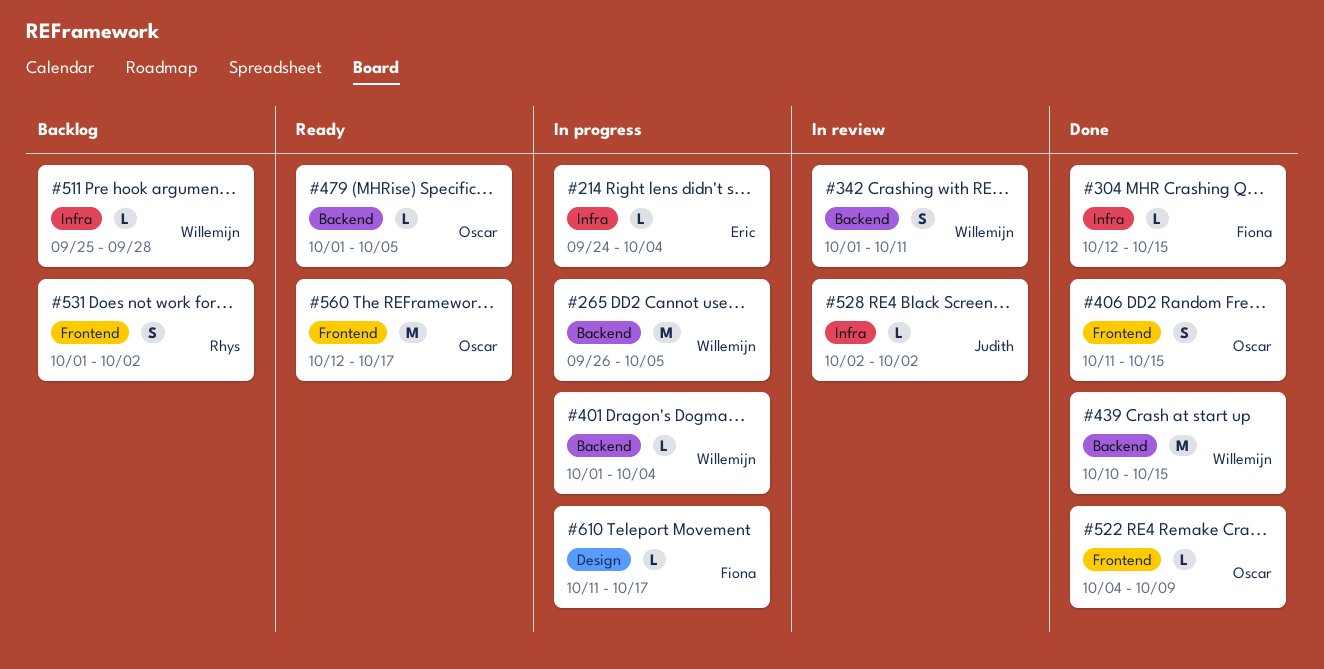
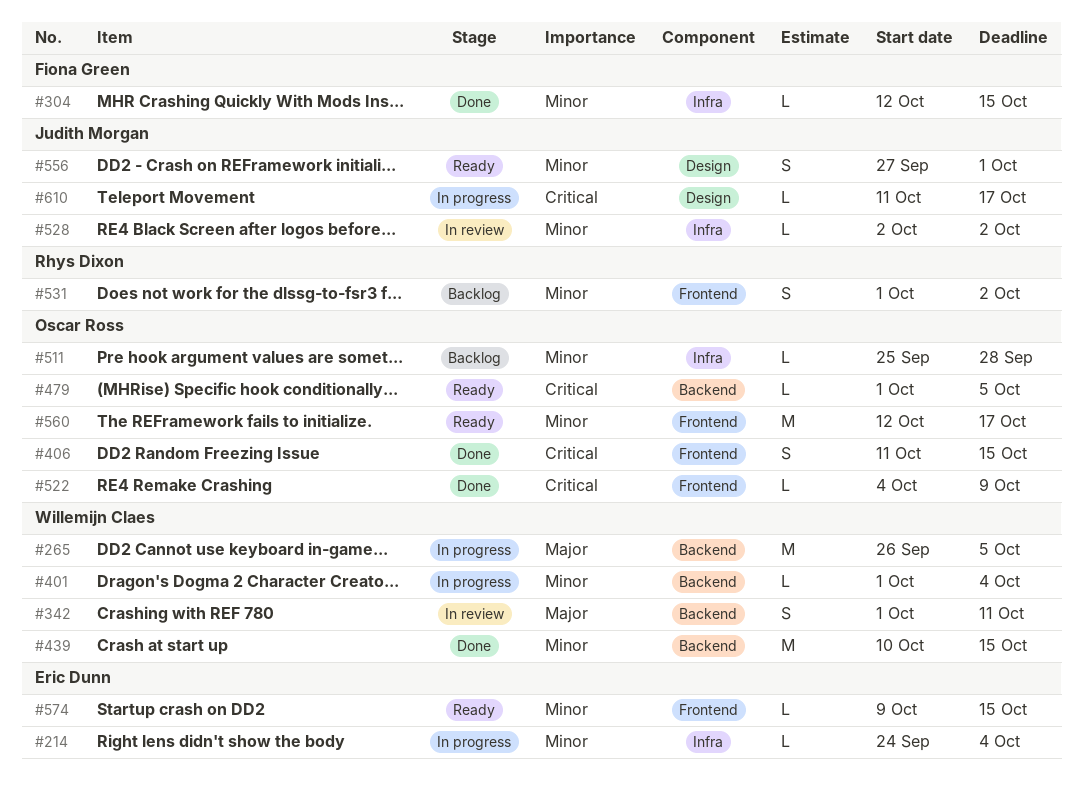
#511, owner: Willemijn Claes -> Oscar Ross
#556: none -> present
#574: none -> present
#610, owner: Fiona Green -> Judith Morgan

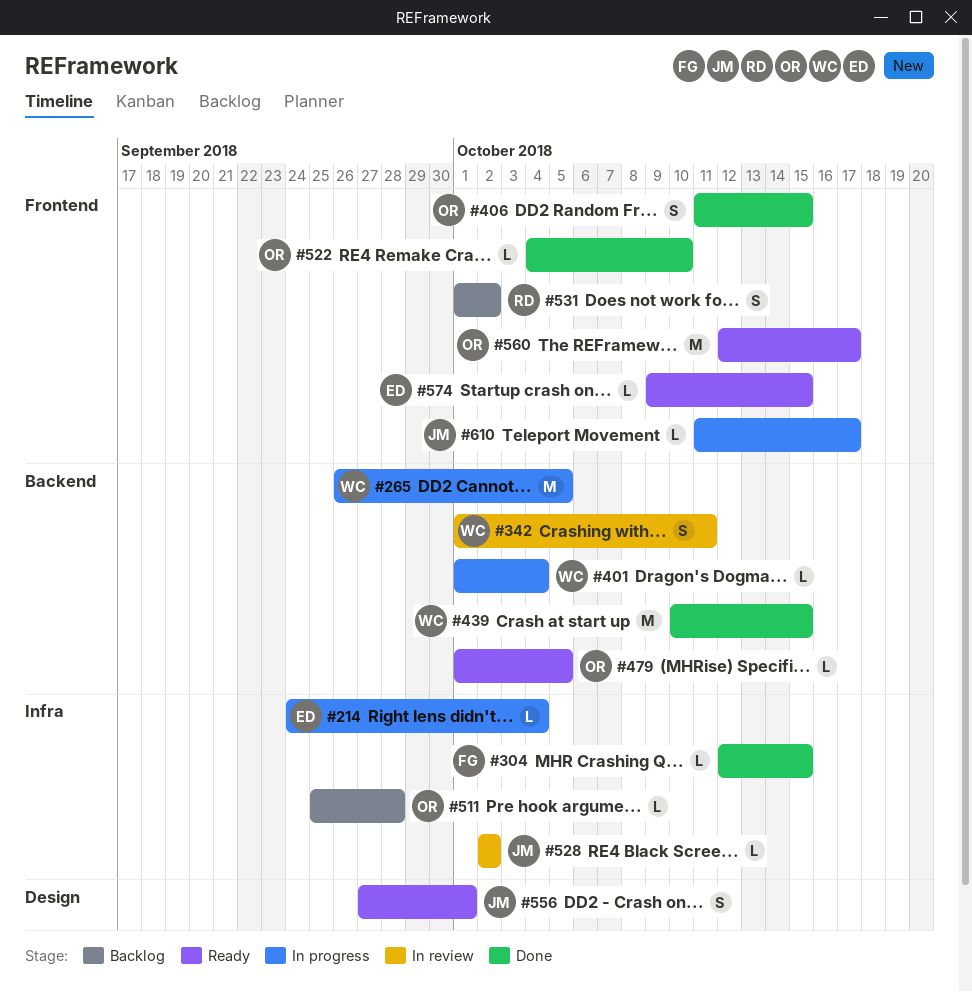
#522, due: Oct 9 -> Oct 10
#610, label: Design -> Frontend

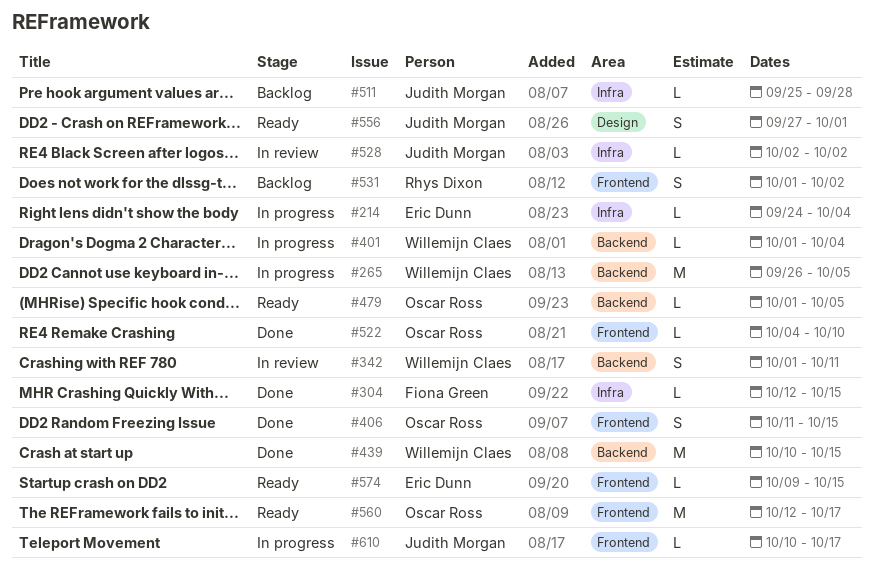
#511, owner: Oscar Ross -> Judith Morgan
#610, start: Oct 11 -> Oct 10

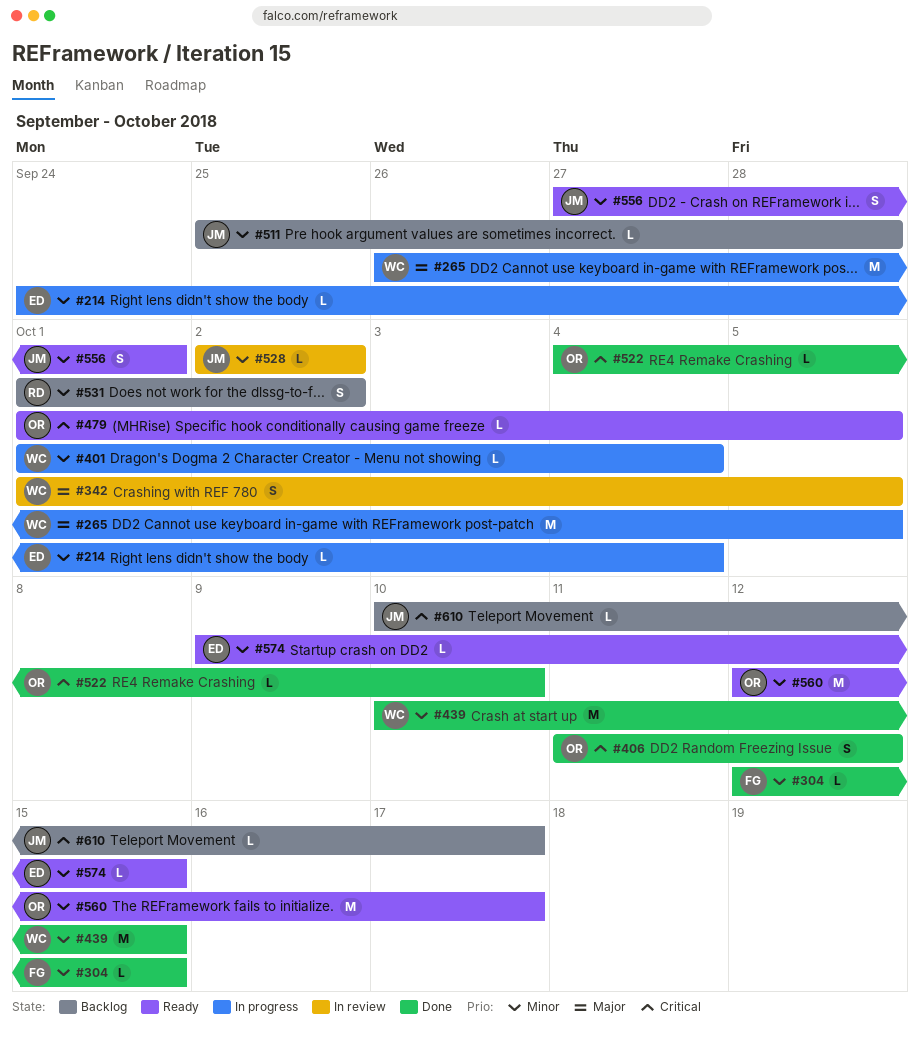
#342, due: Oct 11 -> Oct 5
#406, due: Oct 15 -> Oct 12
#610, status: In progress -> Backlog

